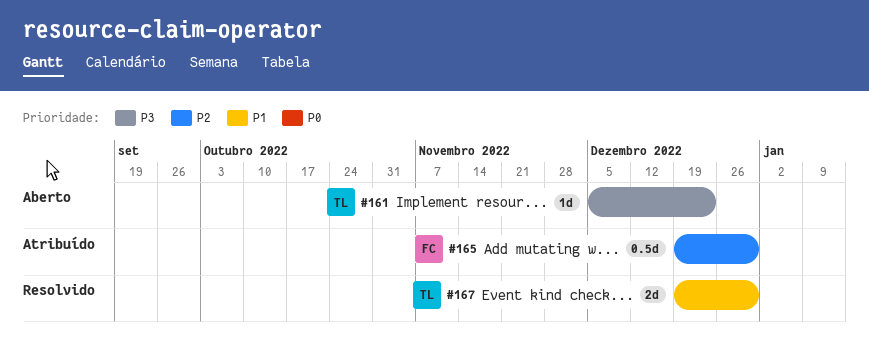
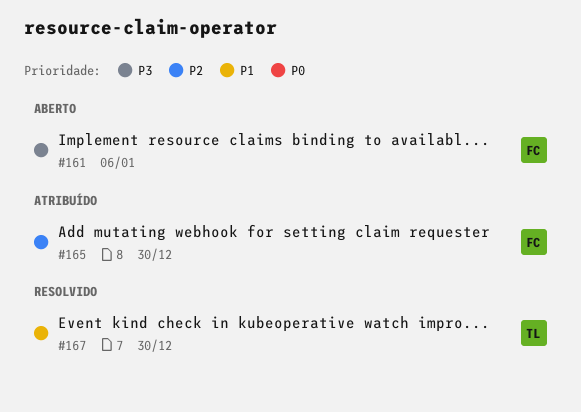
#161, owner: TL -> FC
#161, due: Dec 23 -> Jan 6

